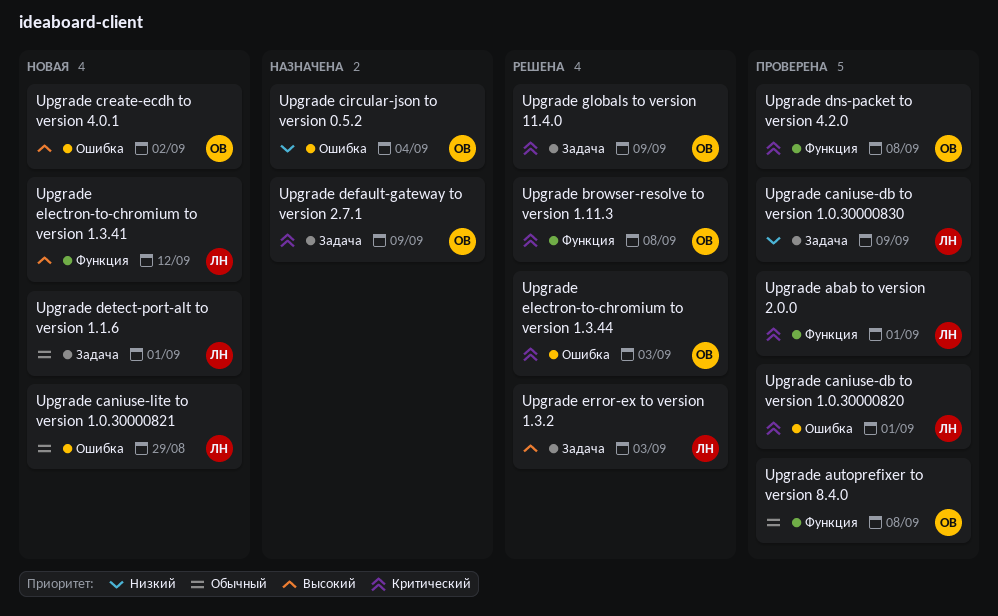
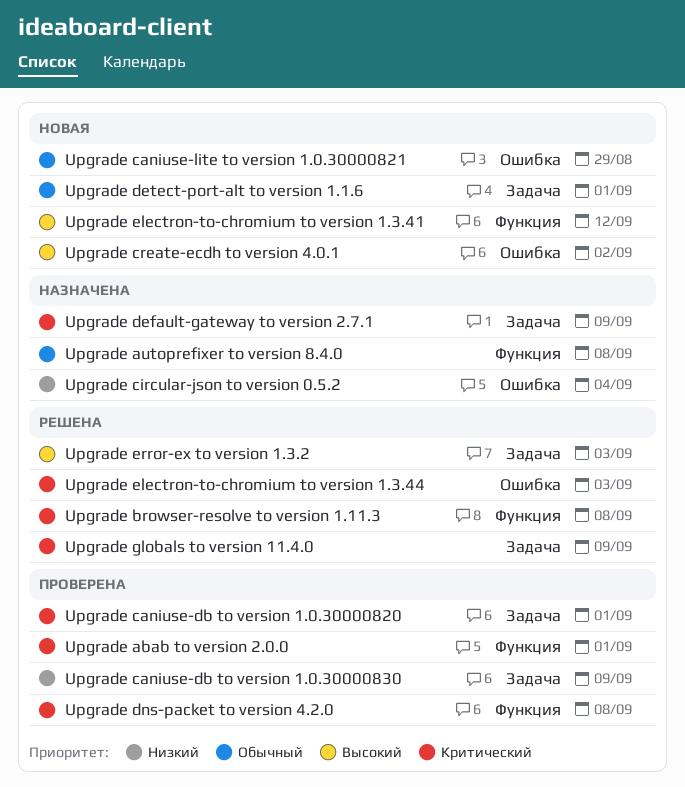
Upgrade autoprefixer to version 8.4.0, status: Проверена -> Назначена
Upgrade caniuse-db to version 1.0.30000820, label: Ошибка -> Задача

